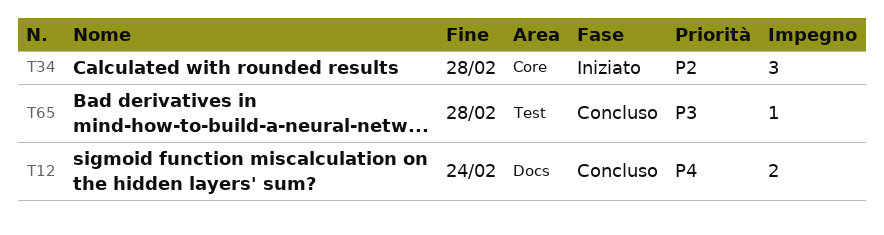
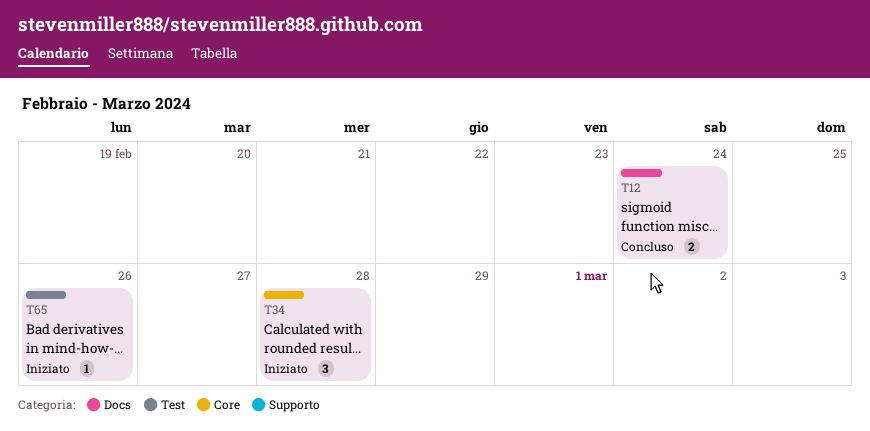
T65, status: Concluso -> Iniziato
T65, due: Feb 28 -> Feb 26

